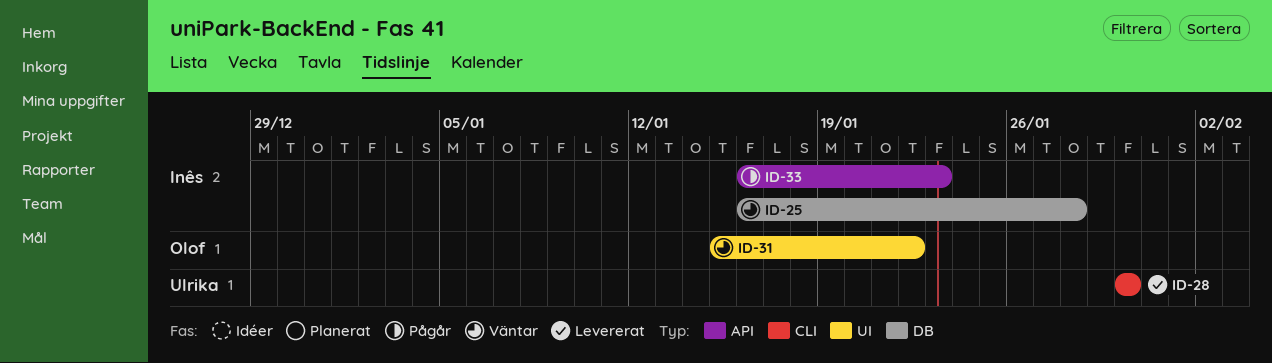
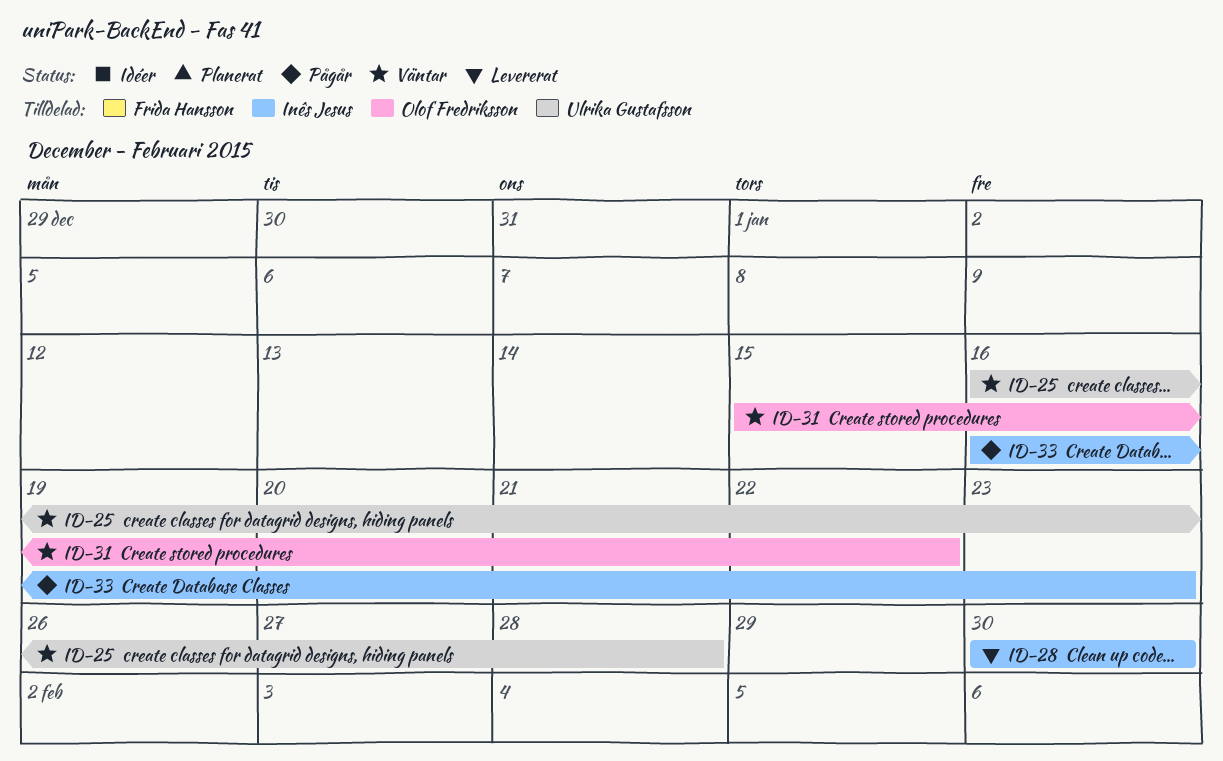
ID-25, owner: Inês Jesus -> Ulrika Gustafsson
ID-28, owner: Ulrika Gustafsson -> Inês Jesus

